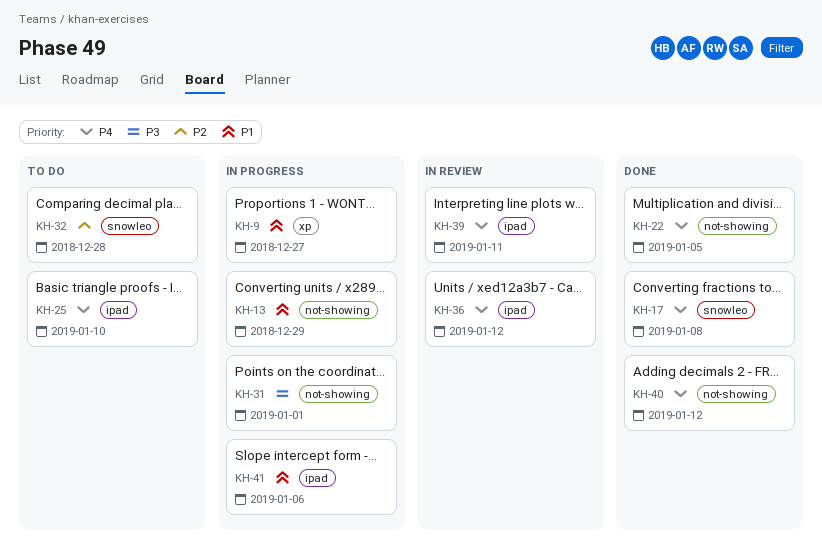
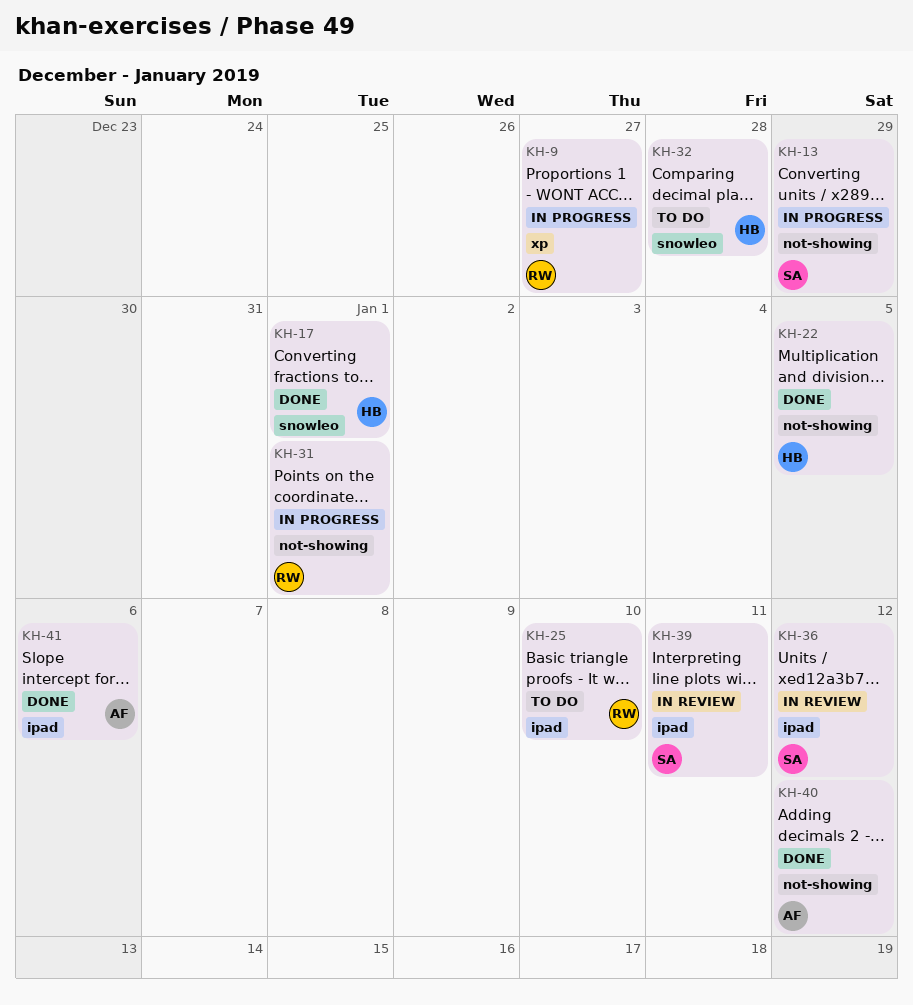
KH-17, due: Jan 8 -> Jan 1
KH-41, status: In progress -> Done

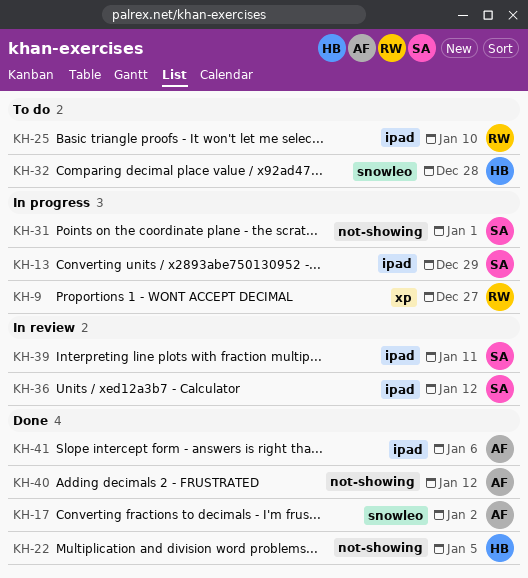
KH-13, label: not-showing -> ipad
KH-17, owner: HB -> AF
KH-17, due: Jan 1 -> Jan 2
KH-31, owner: RW -> SA

